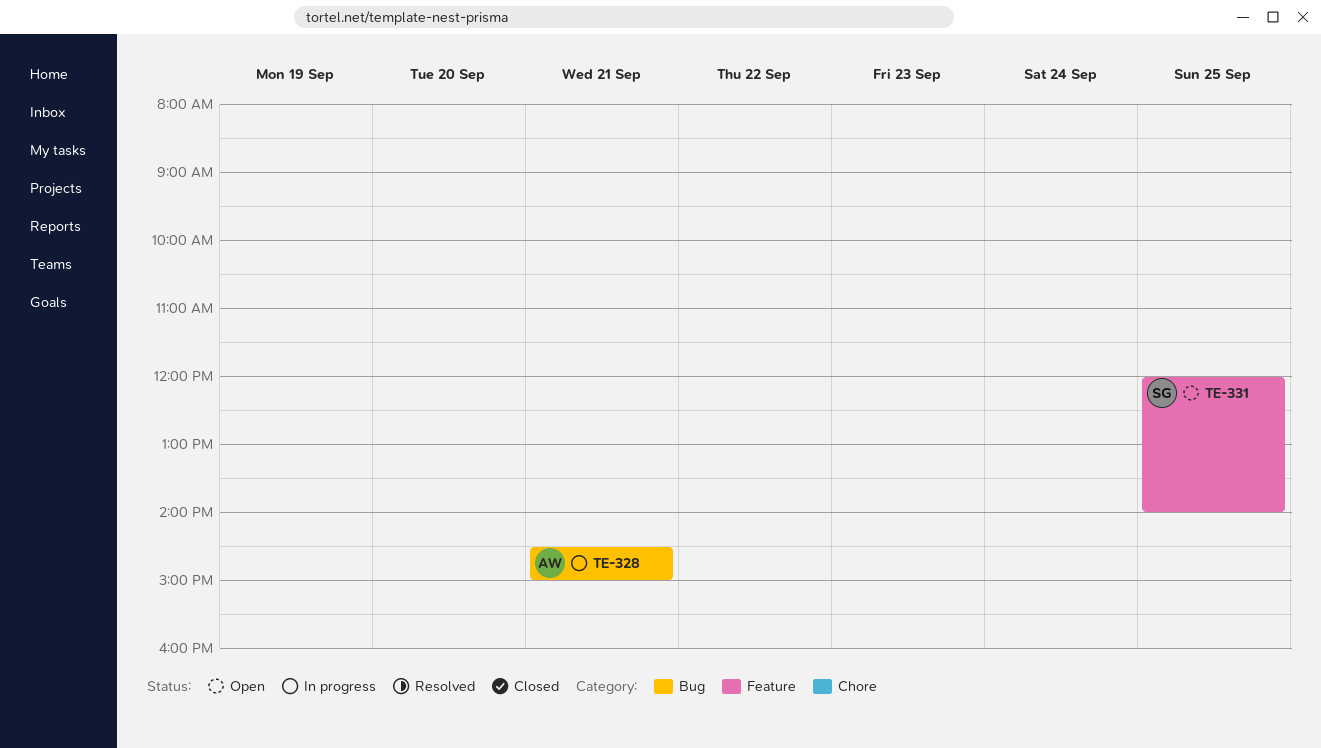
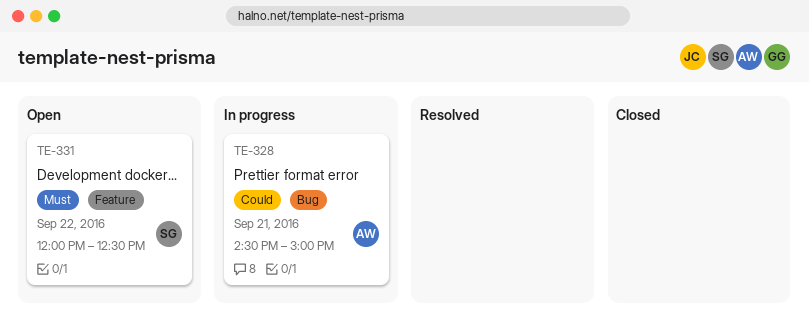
TE-331, day: Sep 25 -> Sep 22
TE-331, ends: 14:00 -> 12:30

